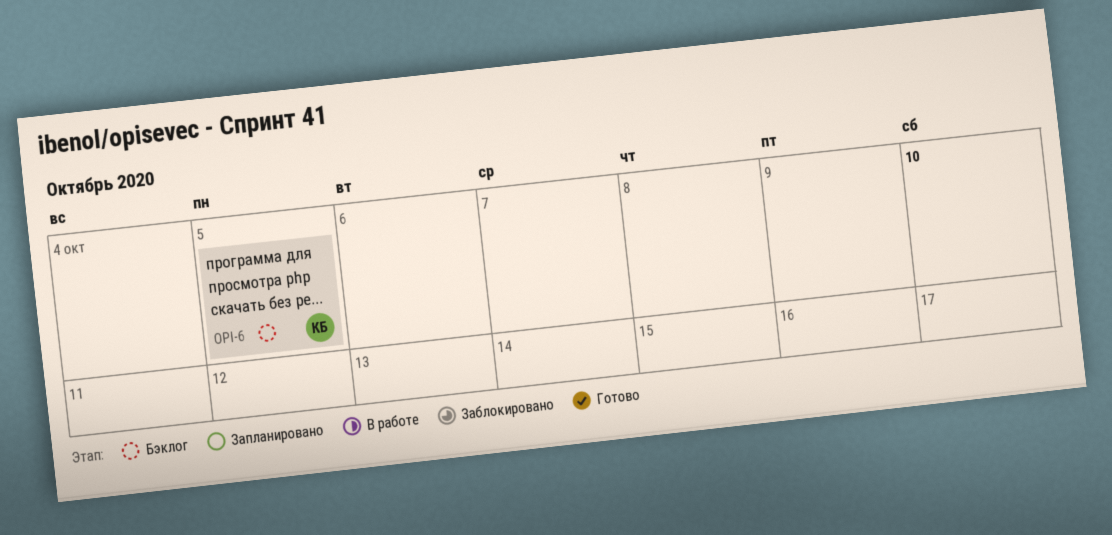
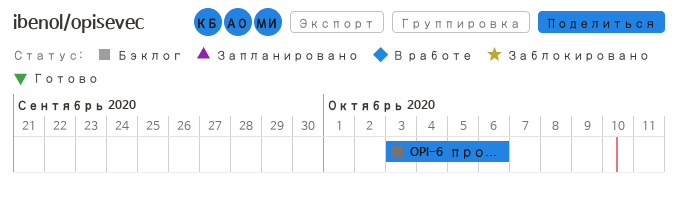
OPI-6, due: Oct 5 -> Oct 6

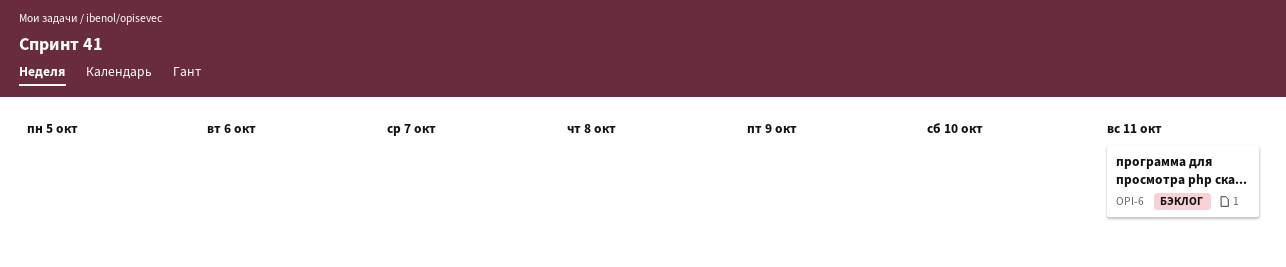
OPI-6, due: Oct 6 -> Oct 11

